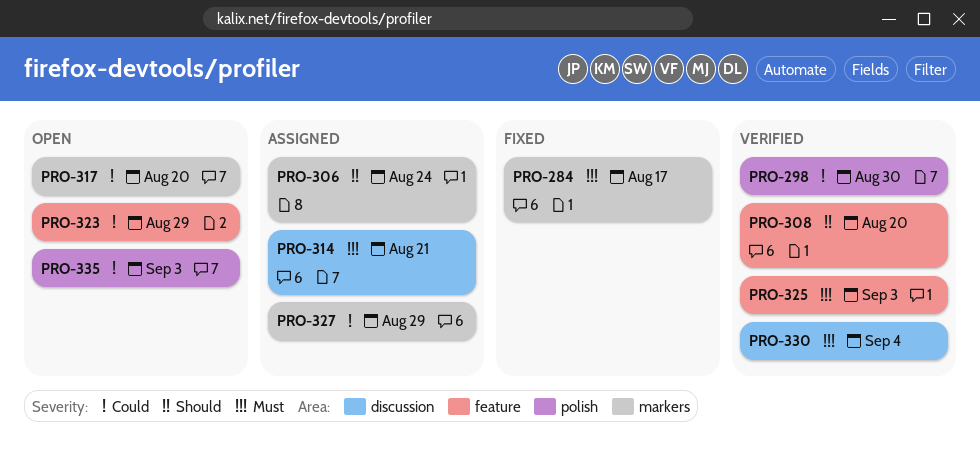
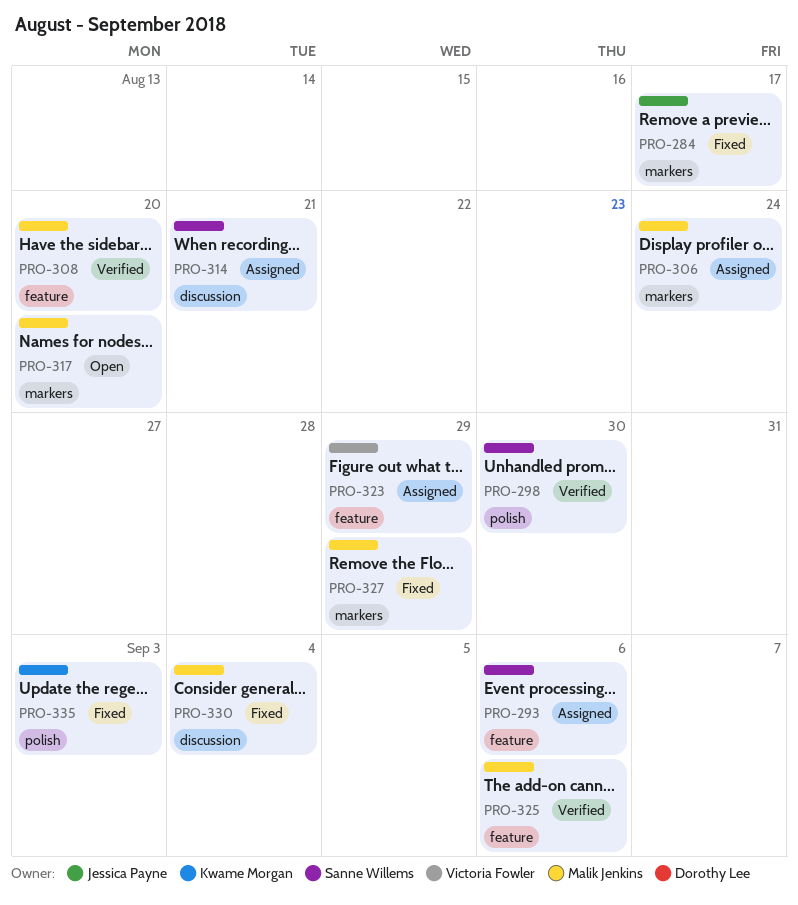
PRO-293: none -> present
PRO-323, status: Open -> Assigned
PRO-325, due: Sep 3 -> Sep 6
PRO-327, status: Assigned -> Fixed
PRO-330, status: Verified -> Fixed
PRO-335, status: Open -> Fixed

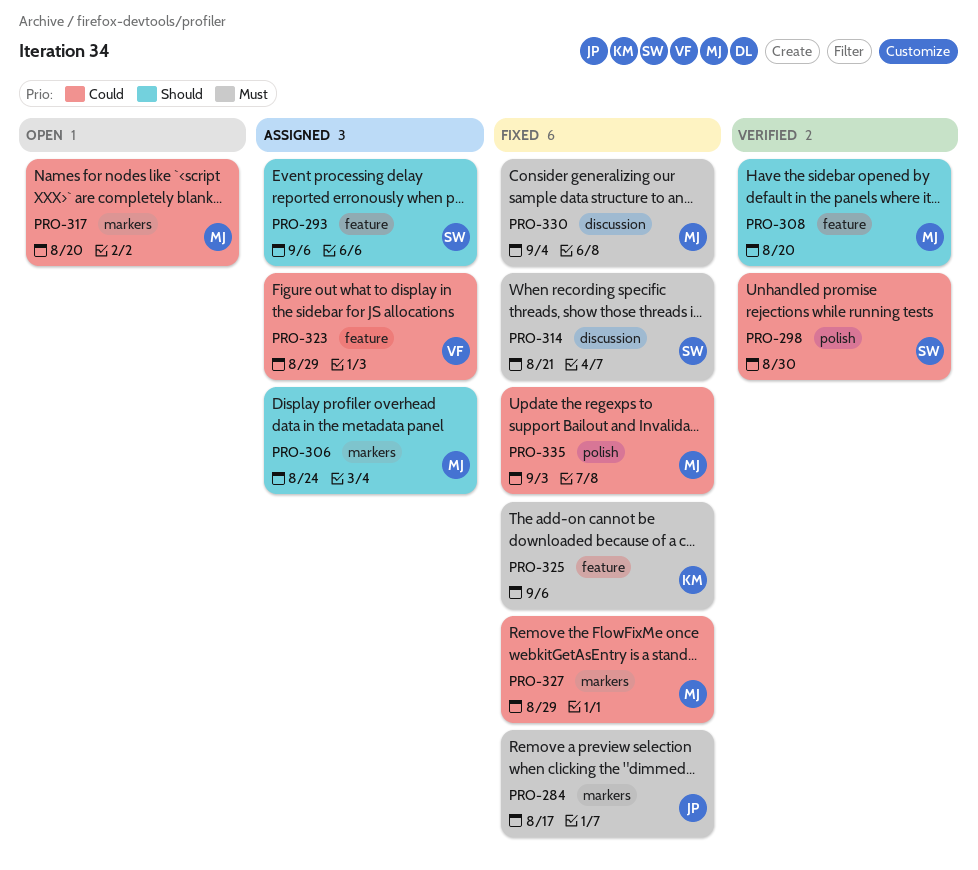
PRO-314, status: Assigned -> Fixed
PRO-325, status: Verified -> Fixed
PRO-325, owner: Malik Jenkins -> Kwame Morgan
PRO-335, owner: Kwame Morgan -> Malik Jenkins

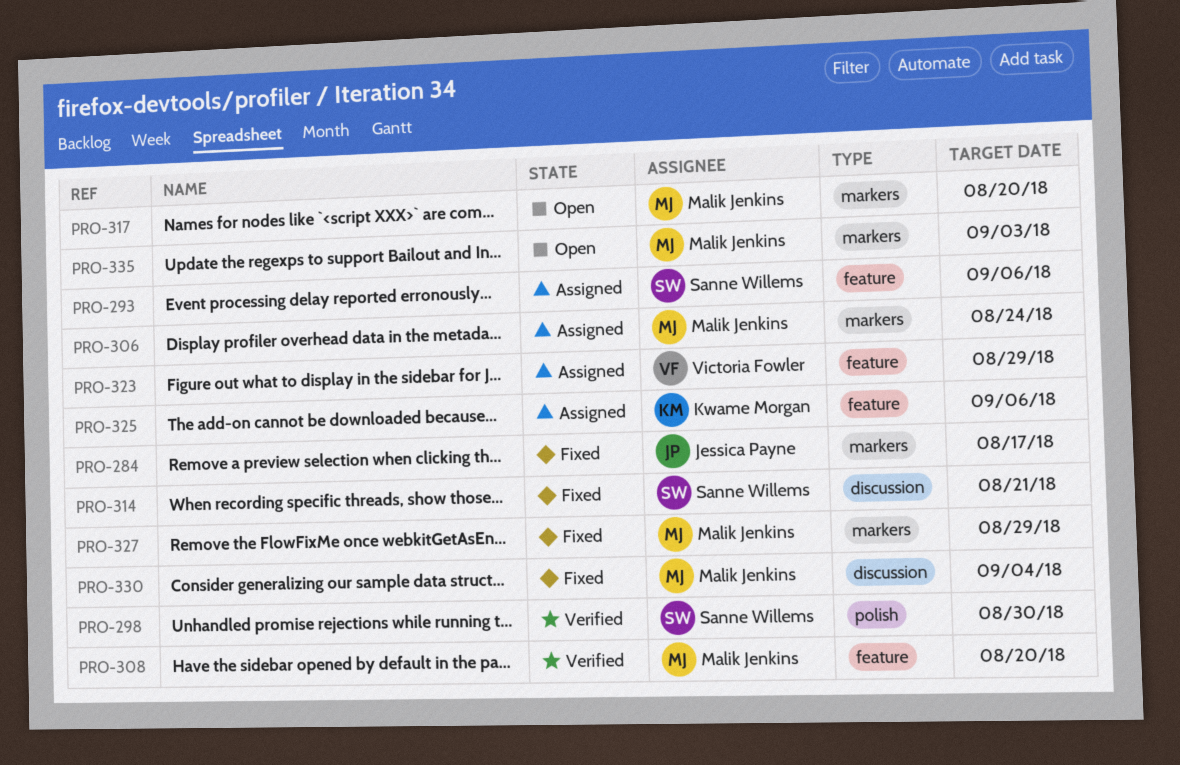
PRO-325, status: Fixed -> Assigned
PRO-335, status: Fixed -> Open
PRO-335, label: polish -> markers

